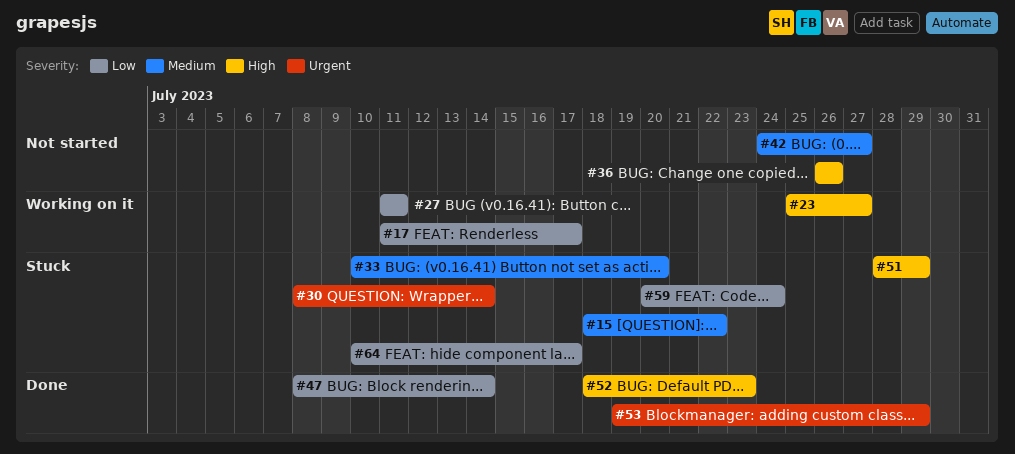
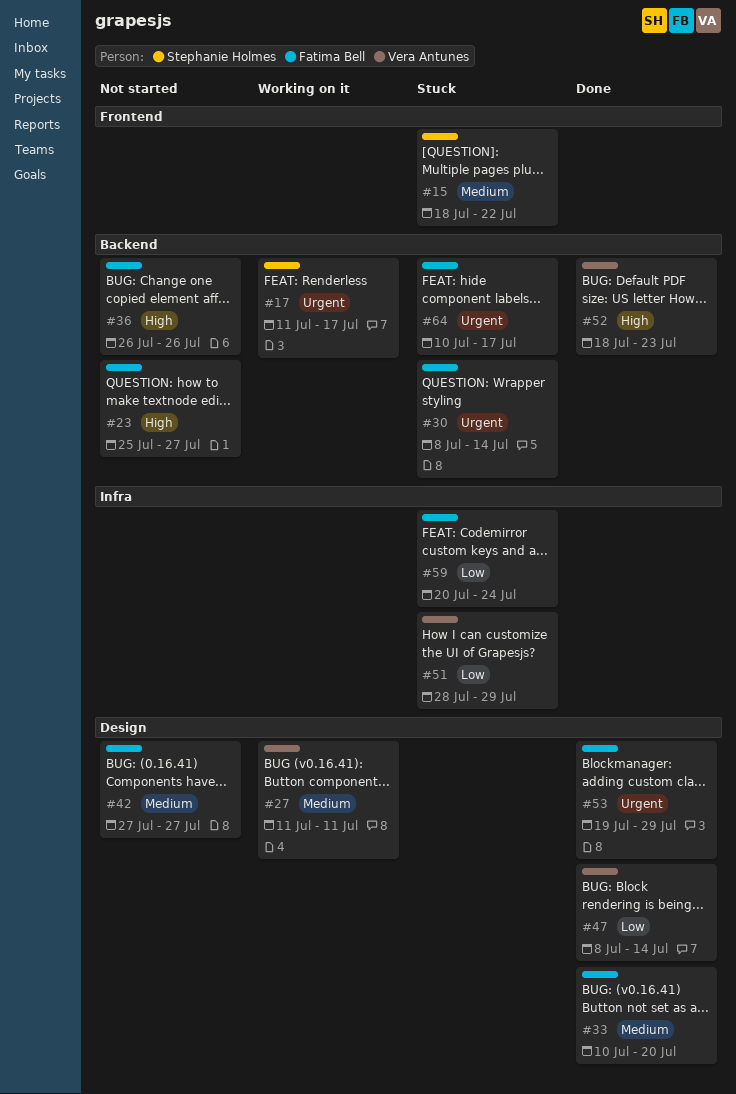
#17, priority: Low -> Urgent
#23, status: Working on it -> Not started
#27, priority: Low -> Medium
#33, status: Stuck -> Done
#42, start: Jul 24 -> Jul 27
#51, priority: High -> Low
#64, priority: Low -> Urgent

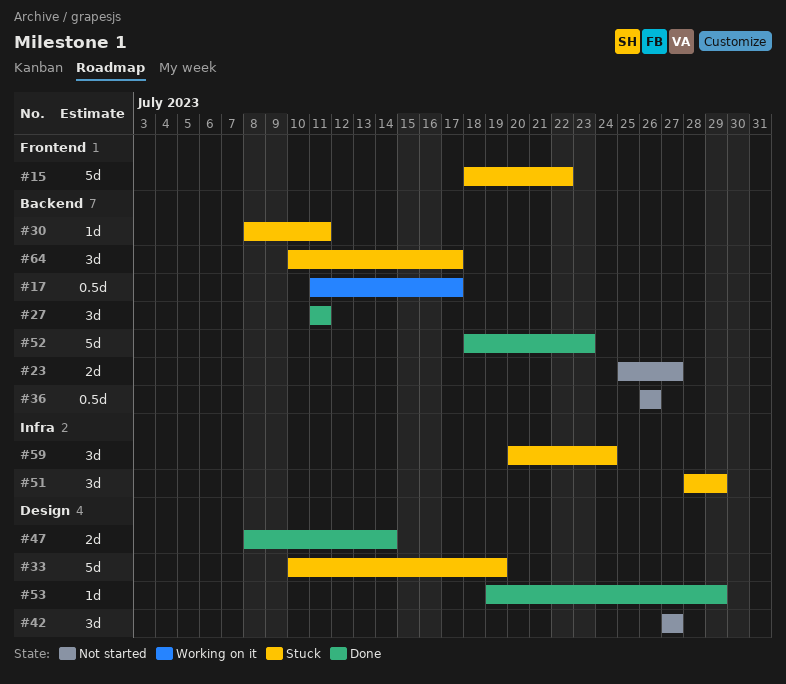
#27, status: Working on it -> Done
#27, label: Design -> Backend
#30, due: Jul 14 -> Jul 11
#33, status: Done -> Stuck
#33, due: Jul 20 -> Jul 19

